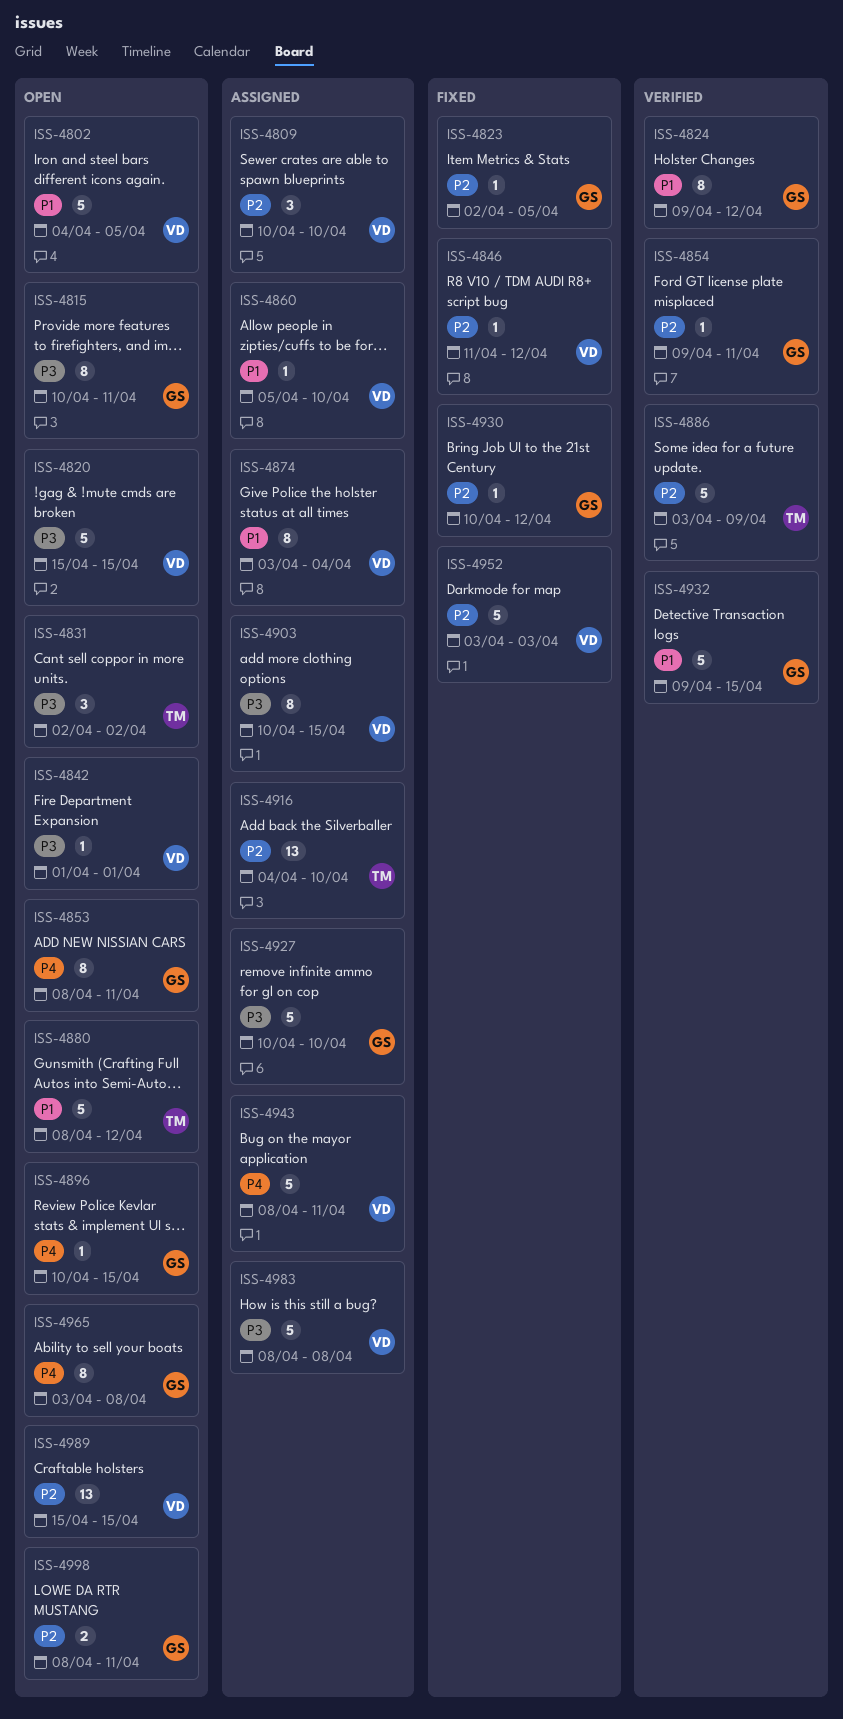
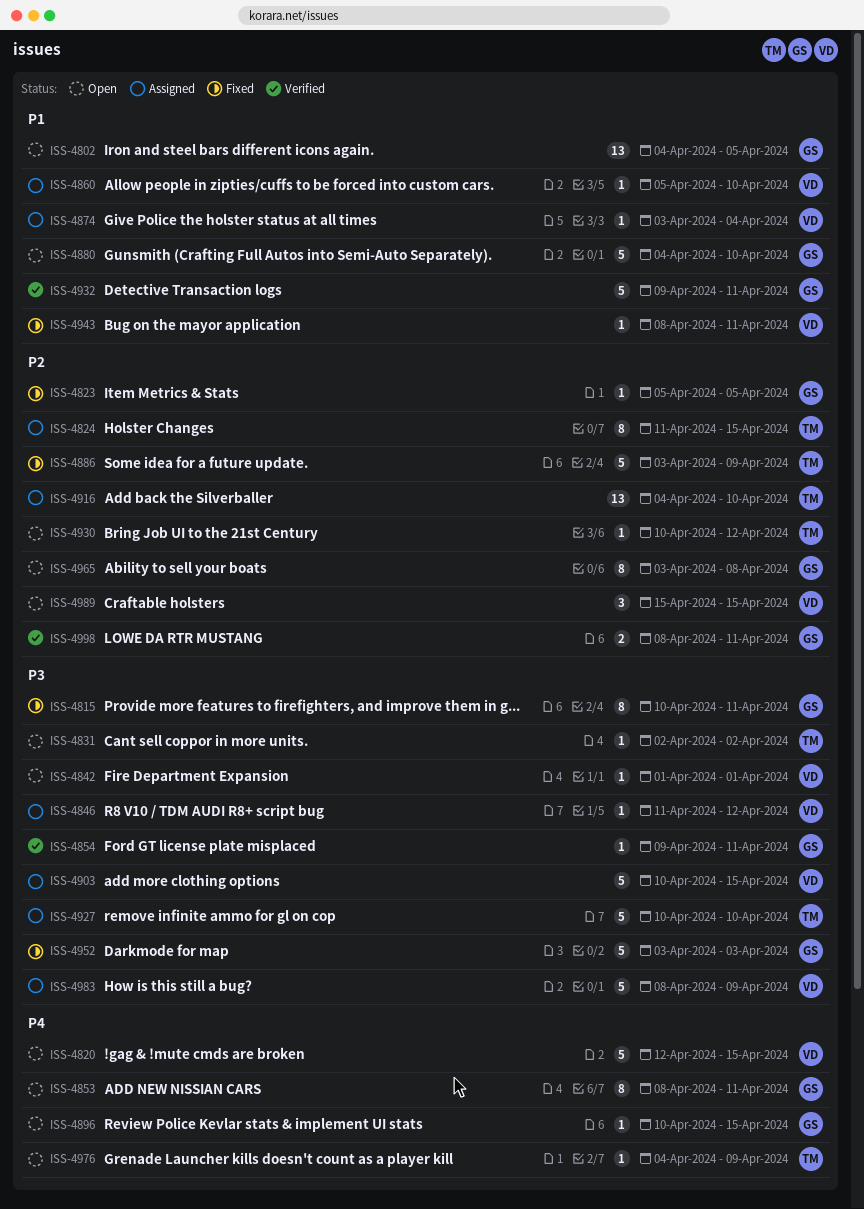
ISS-4802, owner: VD -> GS
ISS-4802, estimate: 5 -> 13
ISS-4809: present -> none
ISS-4815, status: Open -> Fixed
ISS-4820, priority: P3 -> P4
ISS-4820, start: Apr 15 -> Apr 12
ISS-4823, start: Apr 2 -> Apr 5
ISS-4824, status: Verified -> Assigned
ISS-4824, owner: GS -> TM
ISS-4824, priority: P1 -> P2
ISS-4824, start: Apr 9 -> Apr 11
ISS-4824, due: Apr 12 -> Apr 15
ISS-4831, estimate: 3 -> 1
ISS-4846, status: Fixed -> Assigned
ISS-4846, priority: P2 -> P3
ISS-4854, priority: P2 -> P3
ISS-4874, estimate: 8 -> 1
ISS-4880, owner: TM -> GS
ISS-4880, start: Apr 8 -> Apr 4
ISS-4880, due: Apr 12 -> Apr 10
ISS-4886, status: Verified -> Fixed
ISS-4903, estimate: 8 -> 5
ISS-4927, owner: GS -> TM
ISS-4930, status: Fixed -> Open
ISS-4930, owner: GS -> TM
ISS-4932, due: Apr 15 -> Apr 11
ISS-4943, status: Assigned -> Fixed
ISS-4943, priority: P4 -> P1
ISS-4943, estimate: 5 -> 1
ISS-4952, owner: VD -> GS
ISS-4952, priority: P2 -> P3
ISS-4965, priority: P4 -> P2
ISS-4976: none -> present
ISS-4983, due: Apr 8 -> Apr 9
ISS-4989, estimate: 13 -> 3
ISS-4998, status: Open -> Verified

